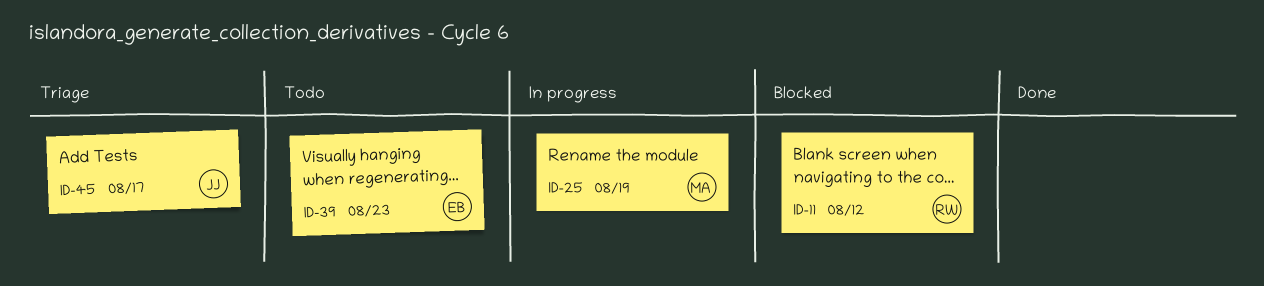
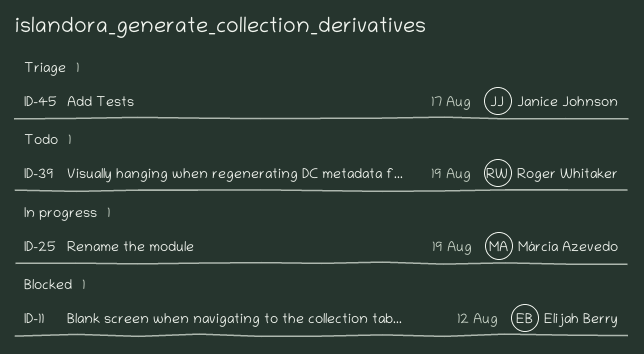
ID-11, owner: Roger Whitaker -> Elijah Berry
ID-39, owner: Elijah Berry -> Roger Whitaker
ID-39, due: Aug 23 -> Aug 19

